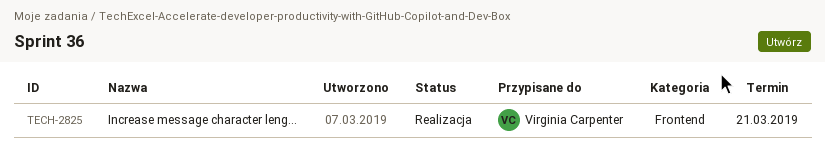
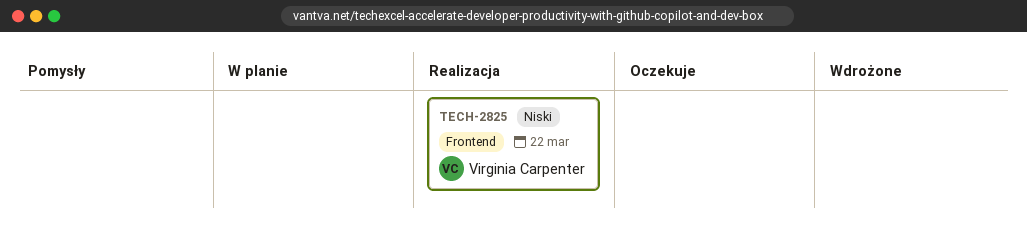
TECH-2825, due: Mar 21 -> Mar 22

